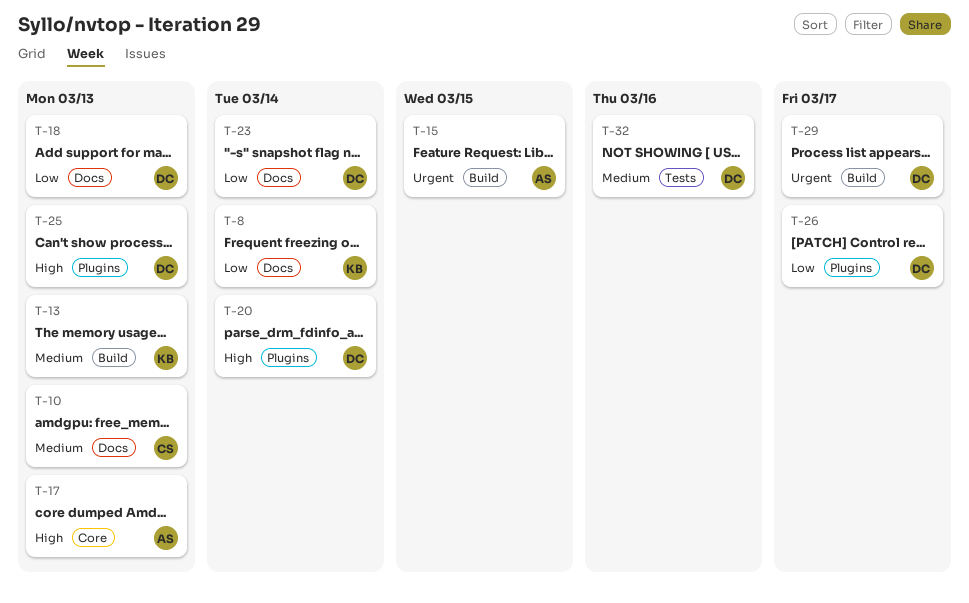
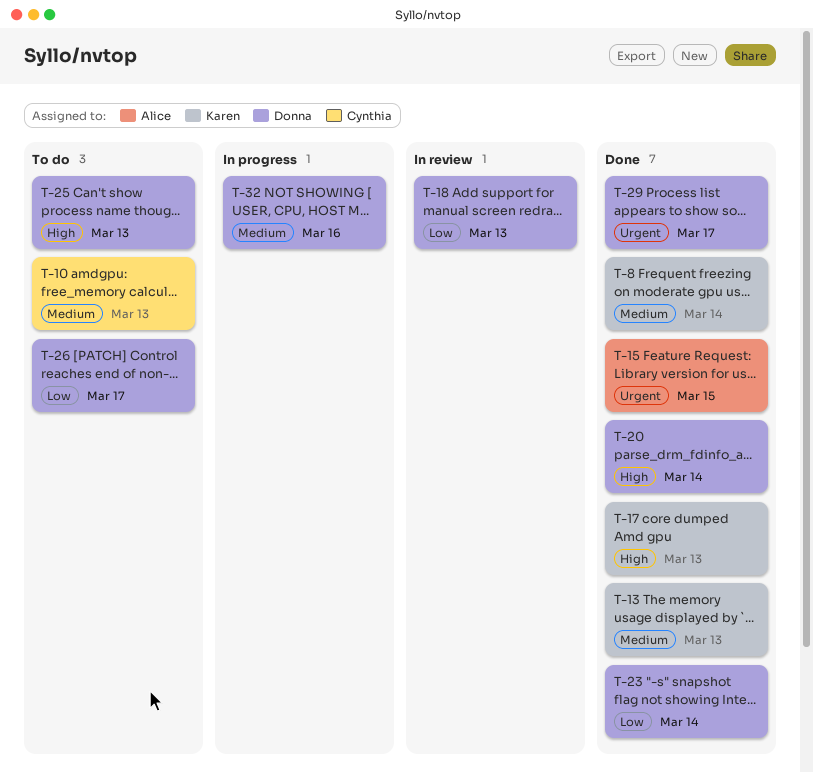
T-8, priority: Low -> Medium
T-17, owner: Alice -> Karen

